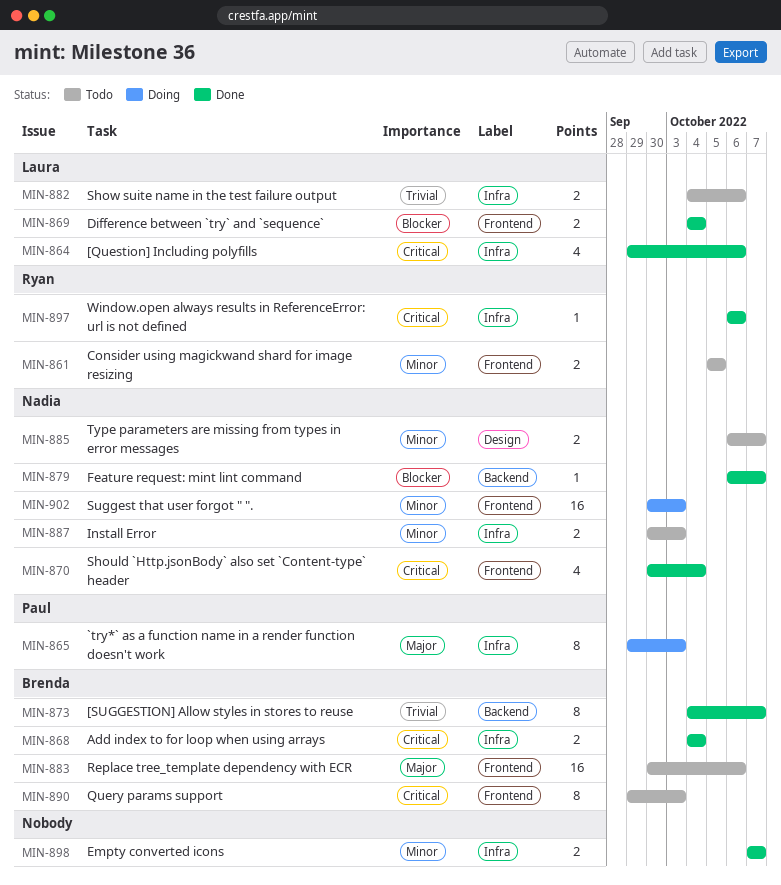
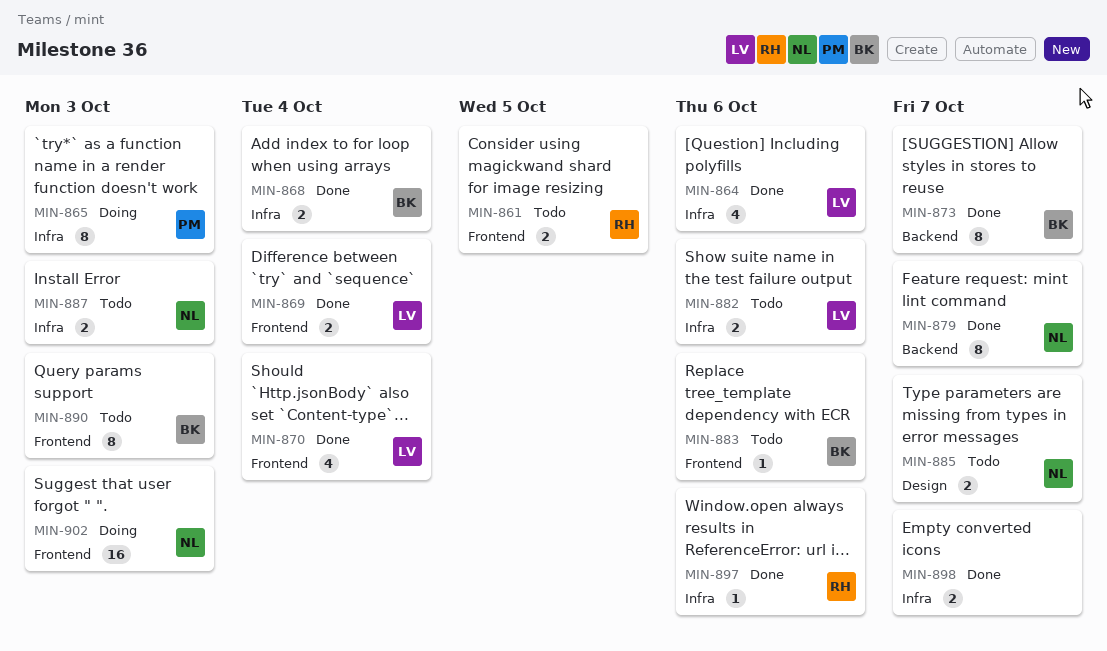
MIN-870, owner: Nadia -> Laura
MIN-879, estimate: 1 -> 8
MIN-883, estimate: 16 -> 1

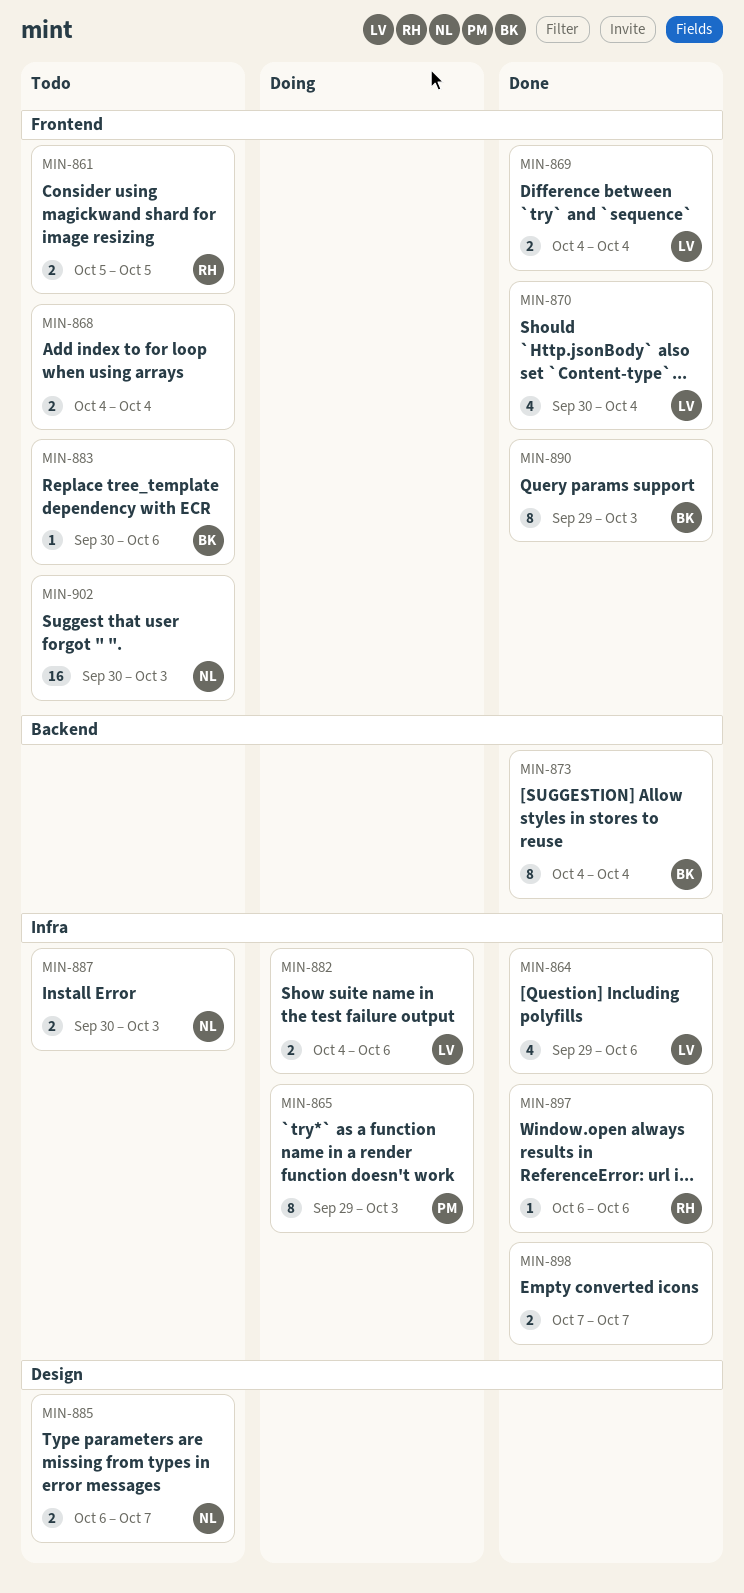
MIN-868, status: Done -> Todo
MIN-868, owner: BK -> none
MIN-868, label: Infra -> Frontend
MIN-873, due: Oct 7 -> Oct 4
MIN-879: present -> none
MIN-882, status: Todo -> Doing
MIN-890, status: Todo -> Done
MIN-902, status: Doing -> Todo

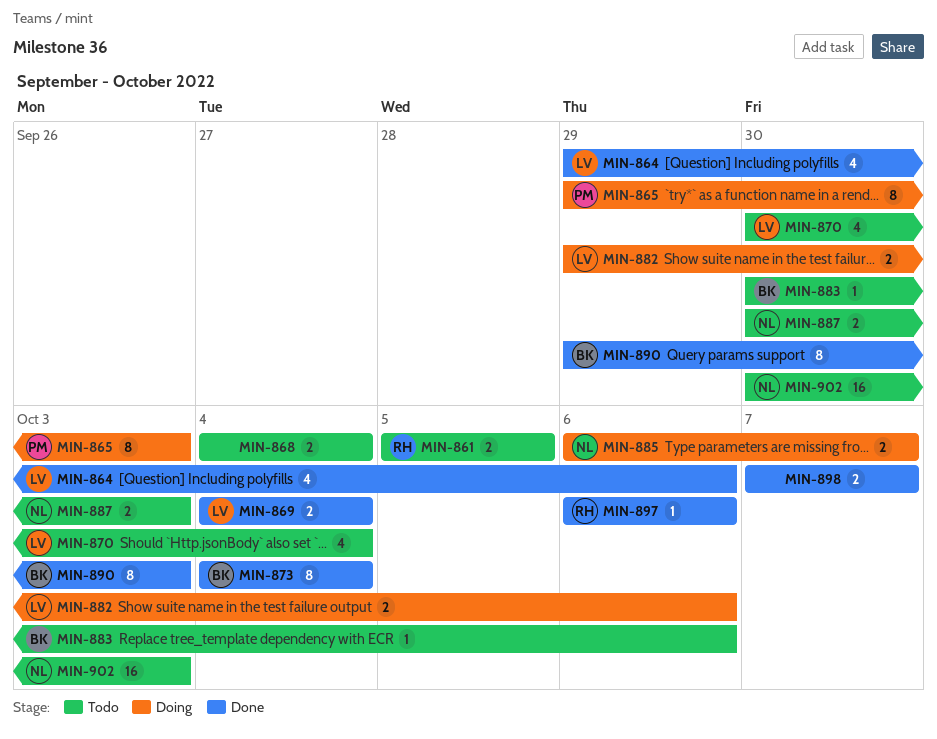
MIN-870, status: Done -> Todo
MIN-882, start: Oct 4 -> Sep 29
MIN-885, status: Todo -> Doing

